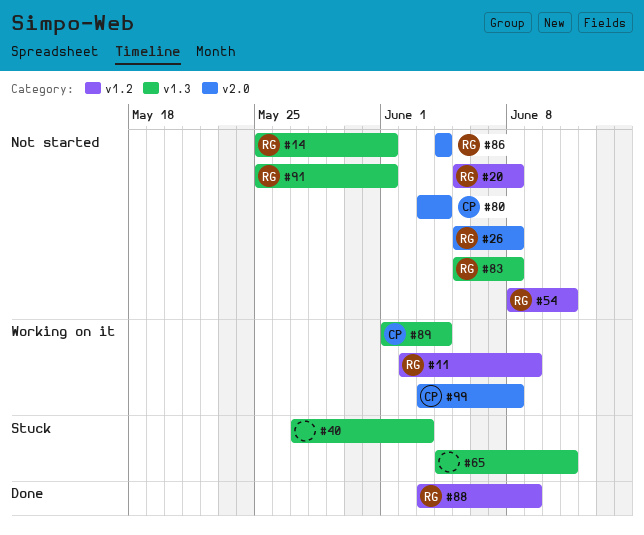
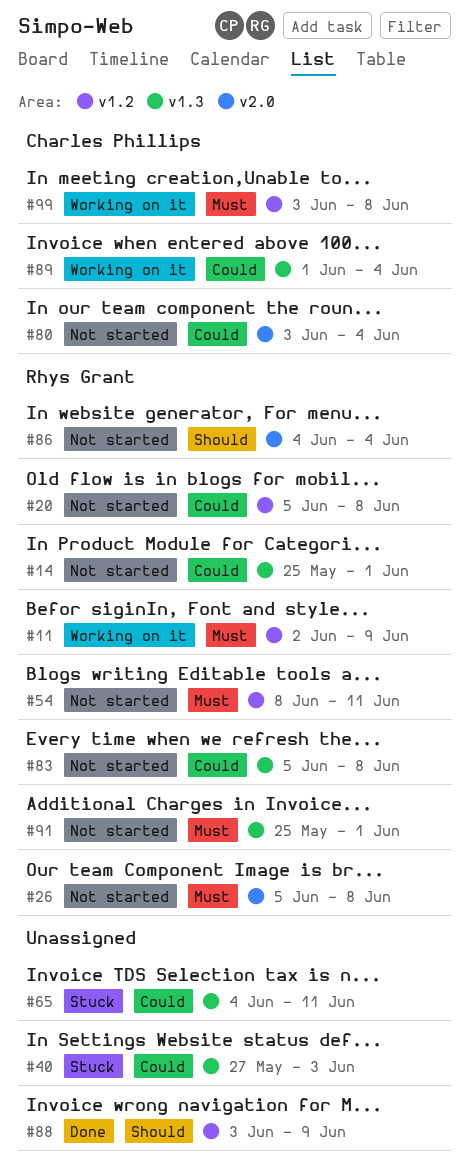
#88, owner: Rhys Grant -> none
#99, label: v2.0 -> v1.2

